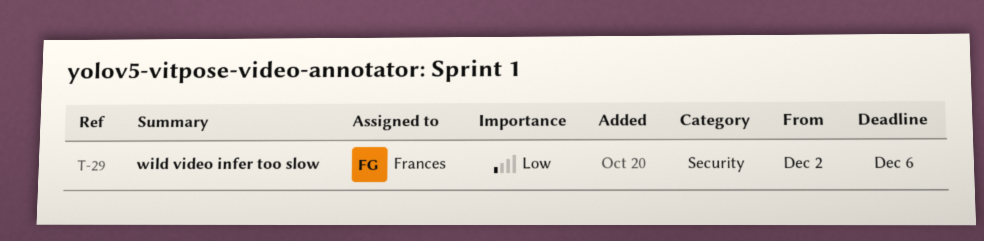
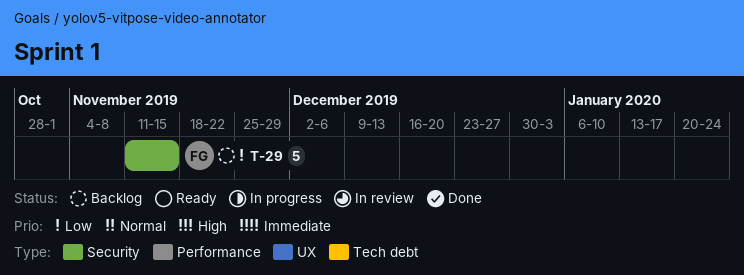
T-29, start: Dec 2 -> Nov 11
T-29, due: Dec 6 -> Nov 15

